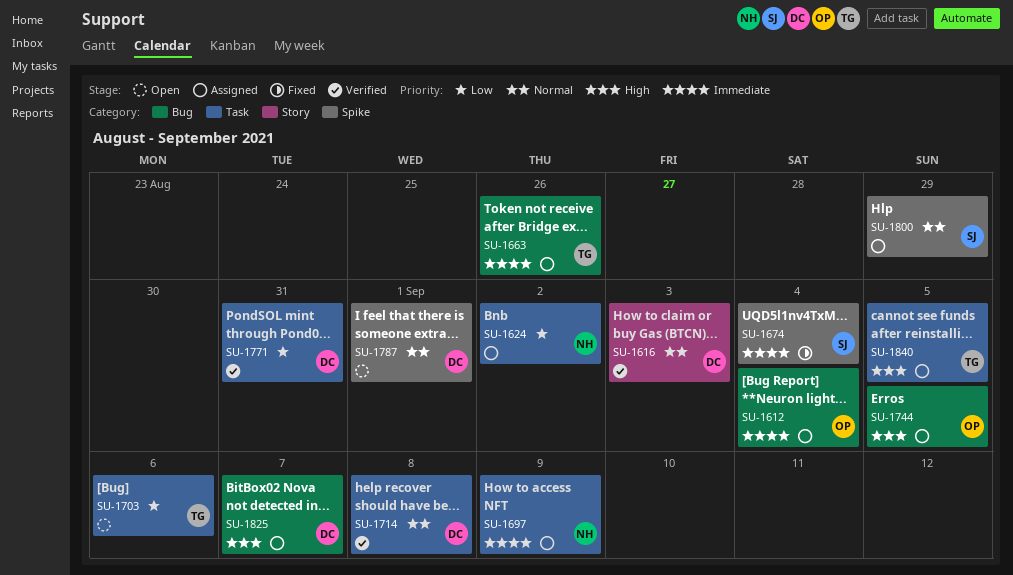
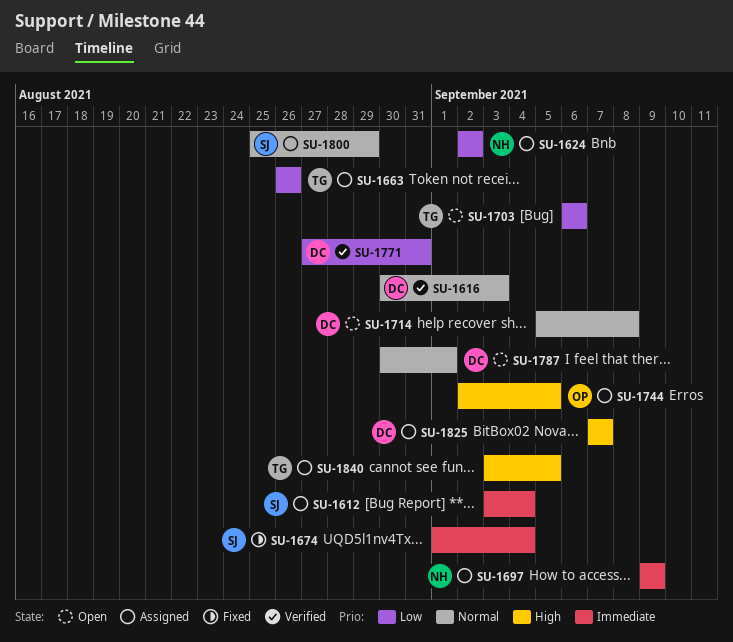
SU-1612, owner: OP -> SJ
SU-1663, priority: Immediate -> Low
SU-1714, status: Verified -> Open

